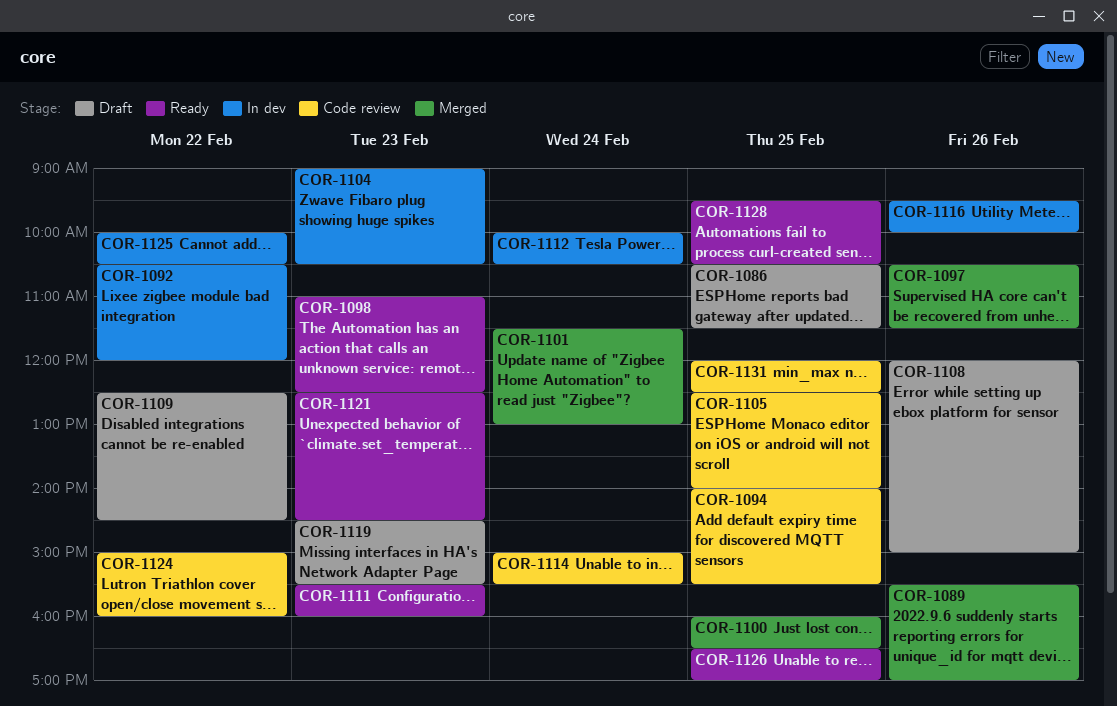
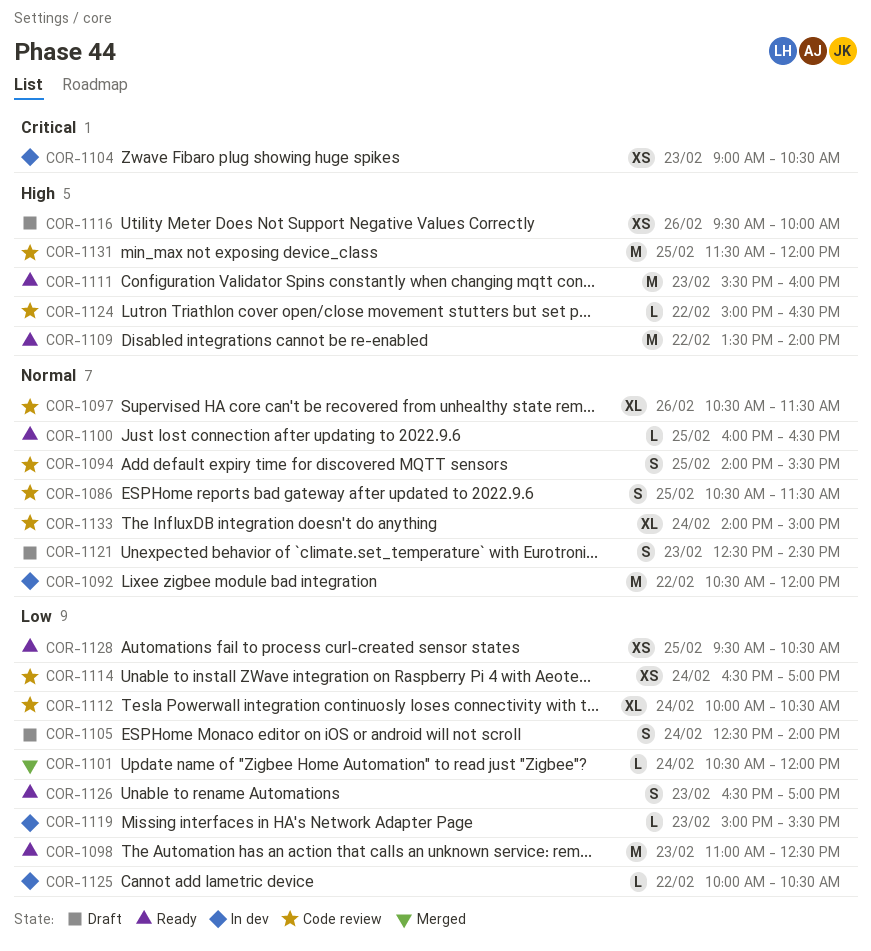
COR-1086, status: Draft -> Code review
COR-1089: present -> none
COR-1097, status: Merged -> Code review
COR-1100, status: Merged -> Ready
COR-1101, begins: 11:30 -> 10:30
COR-1101, ends: 13:00 -> 12:00
COR-1105, status: Code review -> Draft
COR-1105, day: Feb 25 -> Feb 24
COR-1108: present -> none
COR-1109, status: Draft -> Ready
COR-1109, begins: 12:30 -> 13:30
COR-1109, ends: 14:30 -> 14:00
COR-1112, status: In dev -> Code review
COR-1114, begins: 15:00 -> 16:30
COR-1114, ends: 15:30 -> 17:00
COR-1116, status: In dev -> Draft
COR-1119, status: Draft -> In dev
COR-1119, begins: 14:30 -> 15:00
COR-1121, status: Ready -> Draft
COR-1124, ends: 16:00 -> 16:30
COR-1126, day: Feb 25 -> Feb 23
COR-1131, begins: 12:00 -> 11:30
COR-1131, ends: 12:30 -> 12:00
COR-1133: none -> present

